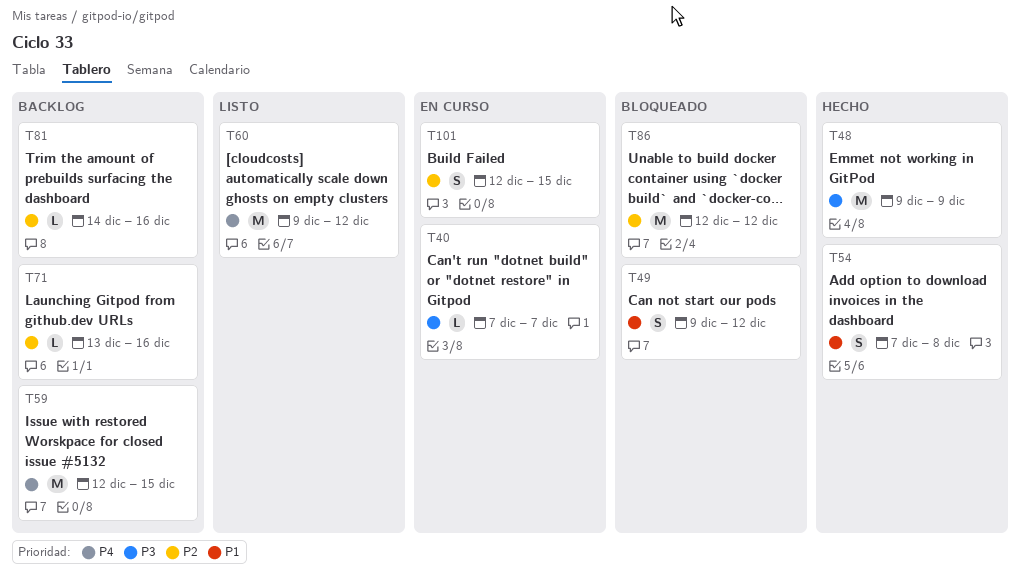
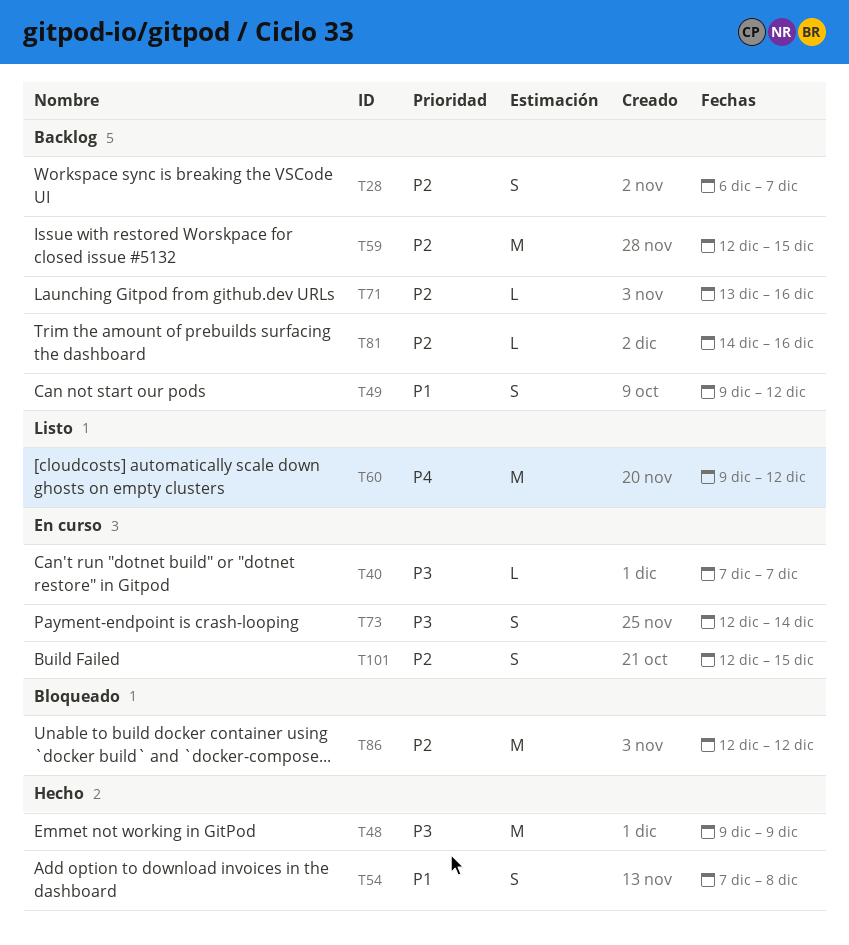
T28: none -> present
T49, status: Bloqueado -> Backlog
T59, priority: P4 -> P2
T73: none -> present

